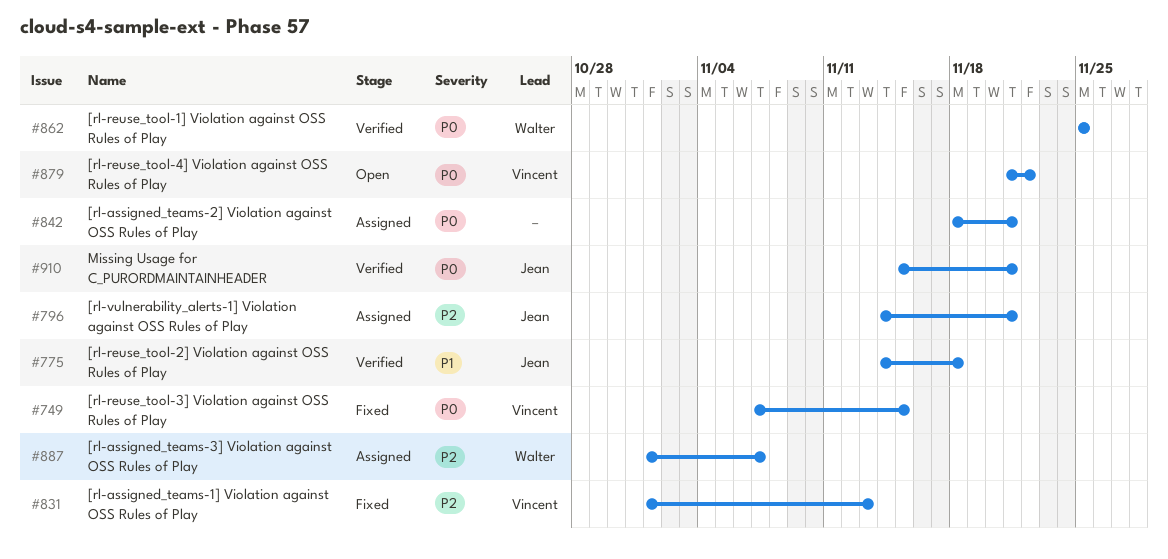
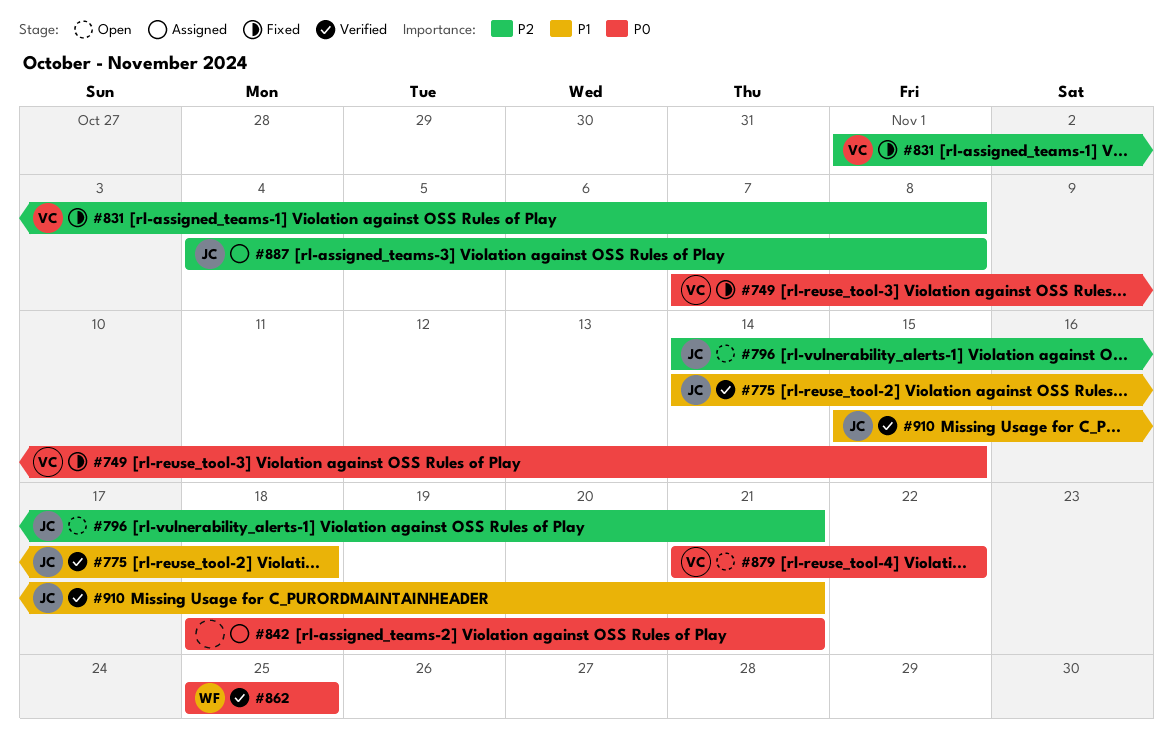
#796, status: Assigned -> Open
#831, due: Nov 13 -> Nov 8
#887, owner: Walter -> Jean
#887, start: Nov 1 -> Nov 4
#887, due: Nov 7 -> Nov 8
#910, priority: P0 -> P1

